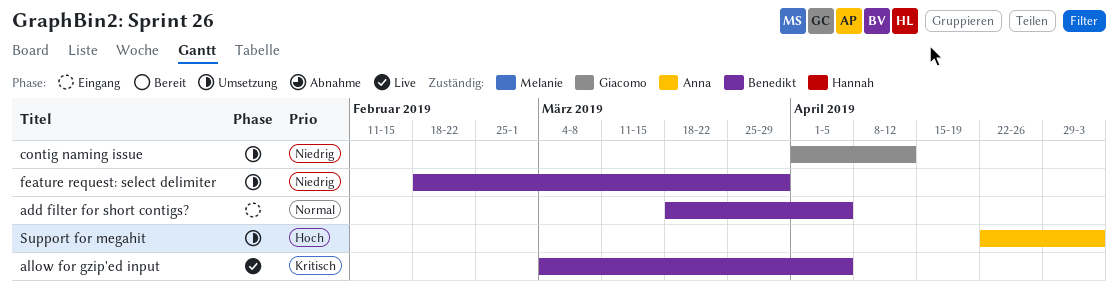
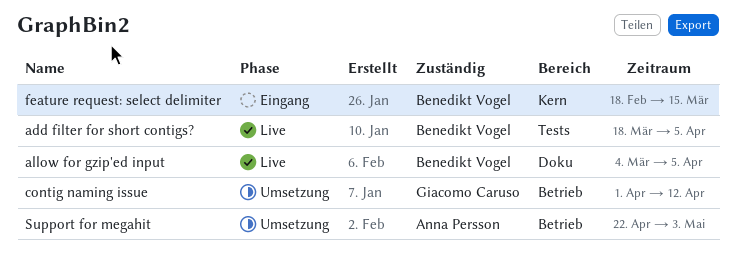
add filter for short contigs?, status: Eingang -> Live
feature request: select delimiter, status: Umsetzung -> Eingang
feature request: select delimiter, due: Mar 29 -> Mar 15

